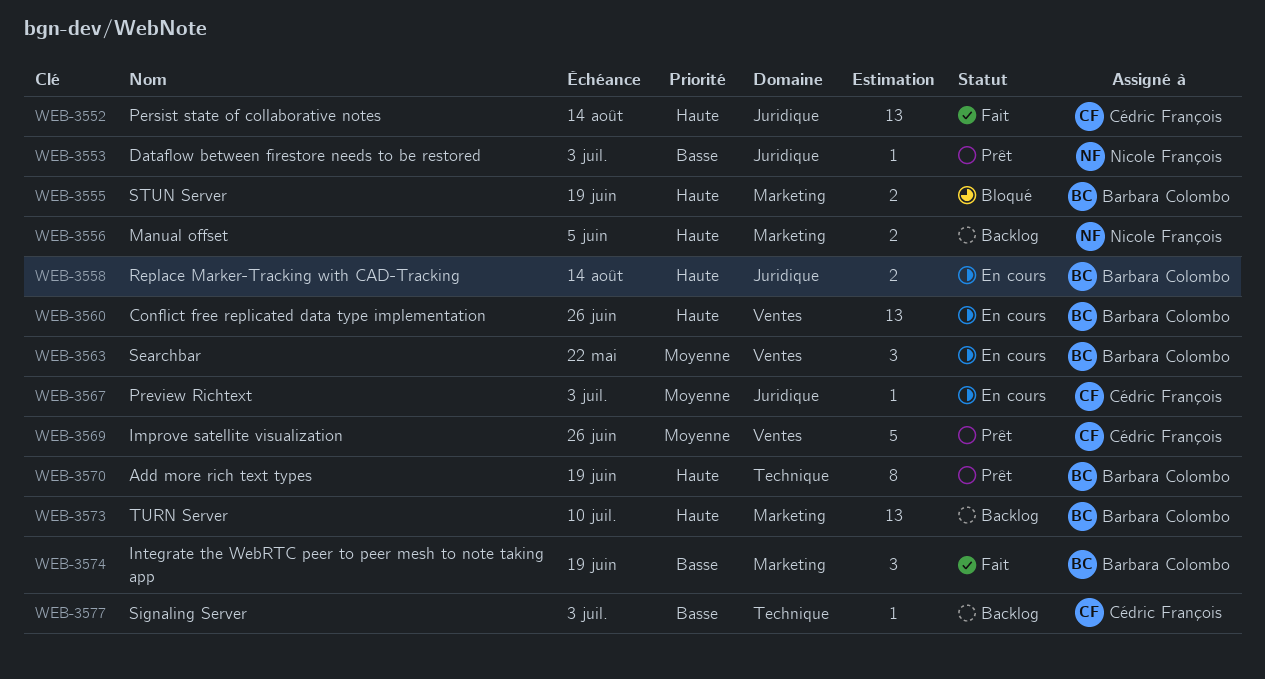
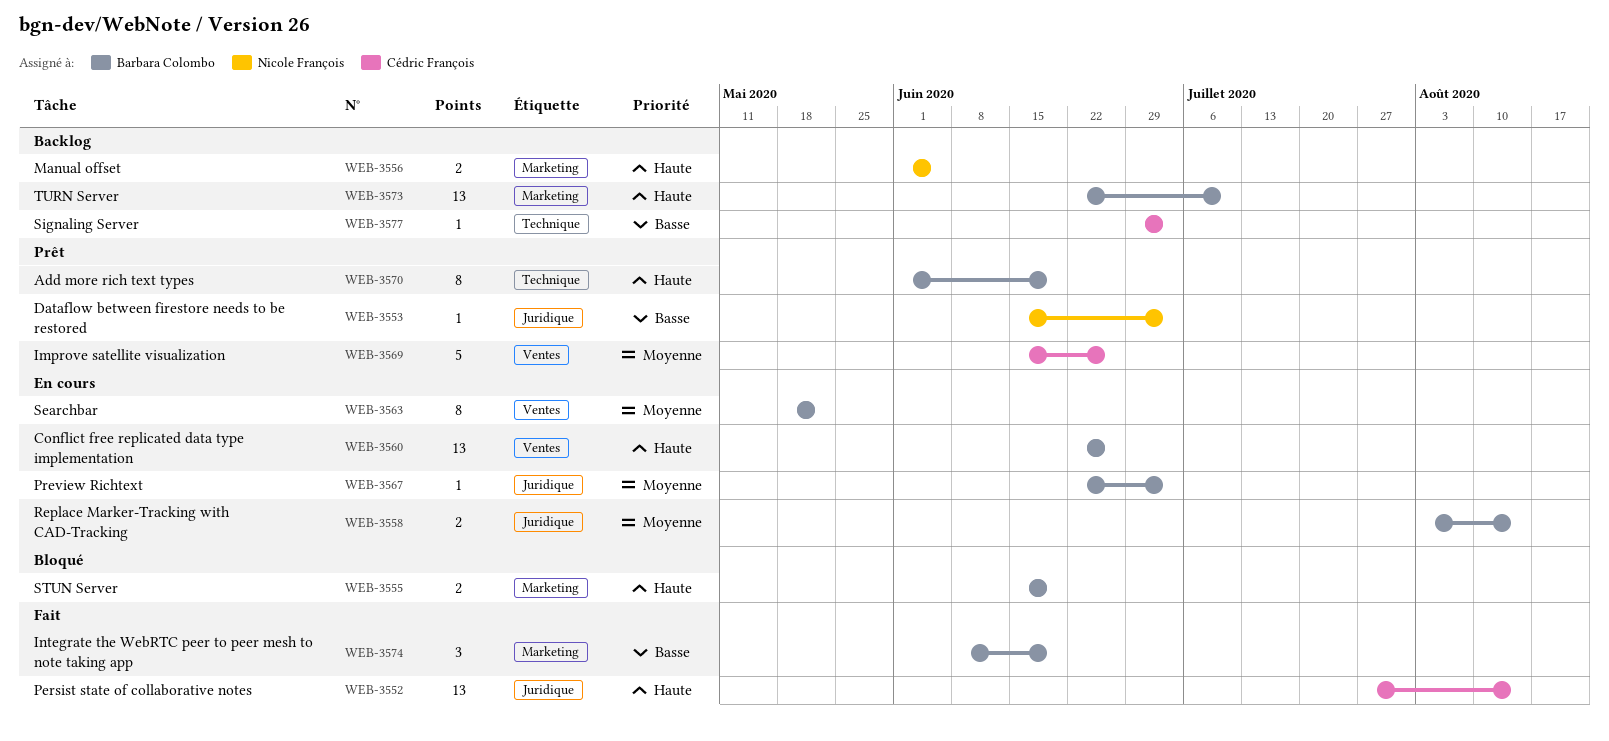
WEB-3558, priority: Haute -> Moyenne
WEB-3563, estimate: 3 -> 8
WEB-3567, owner: Cédric François -> Barbara Colombo

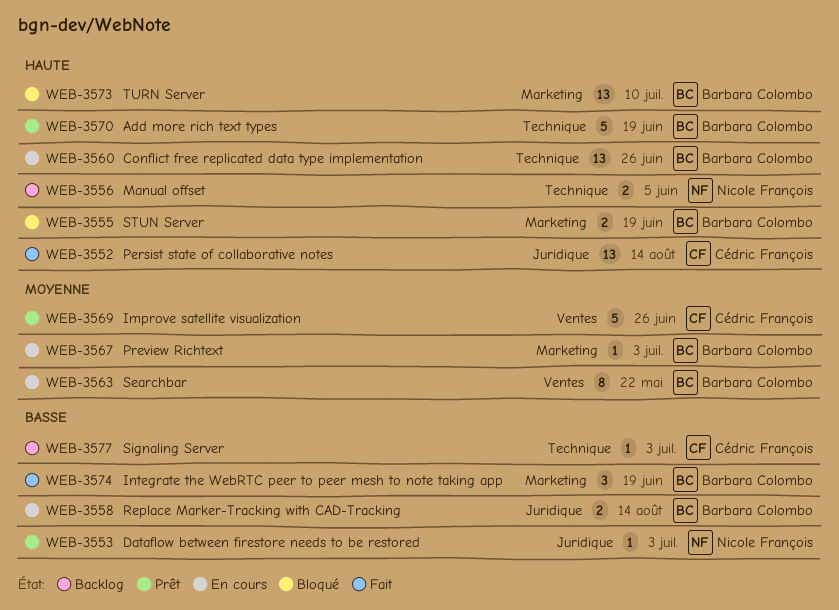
WEB-3556, label: Marketing -> Technique
WEB-3558, priority: Moyenne -> Basse
WEB-3560, label: Ventes -> Technique
WEB-3567, label: Juridique -> Marketing
WEB-3570, estimate: 8 -> 5
WEB-3573, status: Backlog -> Bloqué

